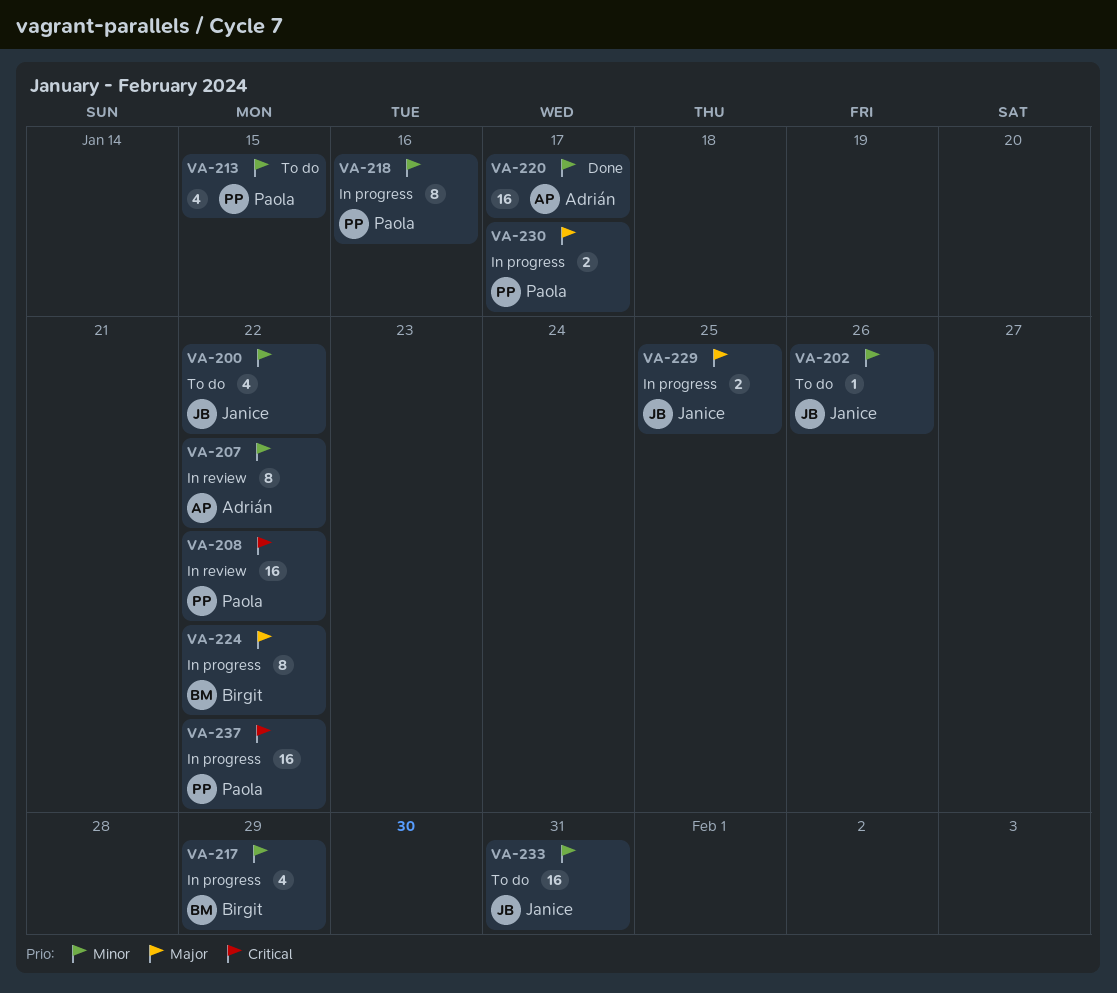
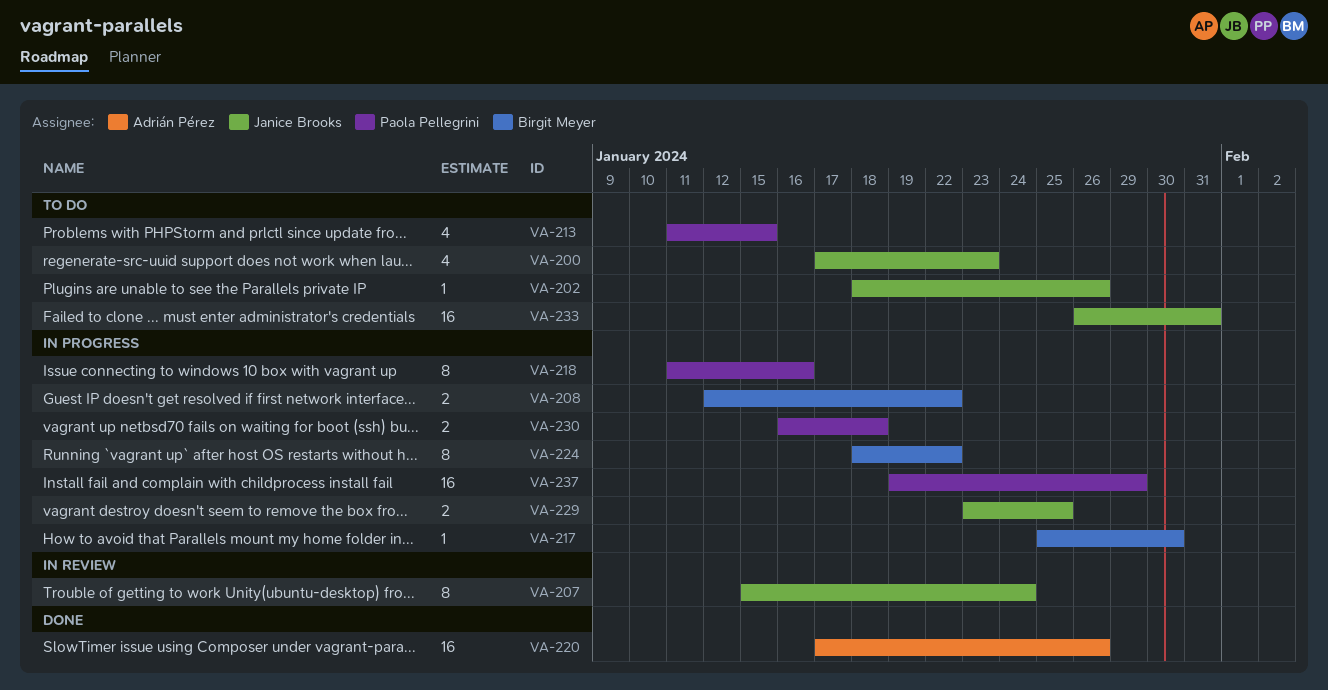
VA-200, due: Jan 22 -> Jan 23
VA-207, owner: Adrián Pérez -> Janice Brooks
VA-207, due: Jan 22 -> Jan 24
VA-208, status: In review -> In progress
VA-208, owner: Paola Pellegrini -> Birgit Meyer
VA-208, estimate: 16 -> 2
VA-217, estimate: 4 -> 1
VA-217, due: Jan 29 -> Jan 30
VA-220, due: Jan 17 -> Jan 26
VA-230, due: Jan 17 -> Jan 18
VA-237, due: Jan 22 -> Jan 29

